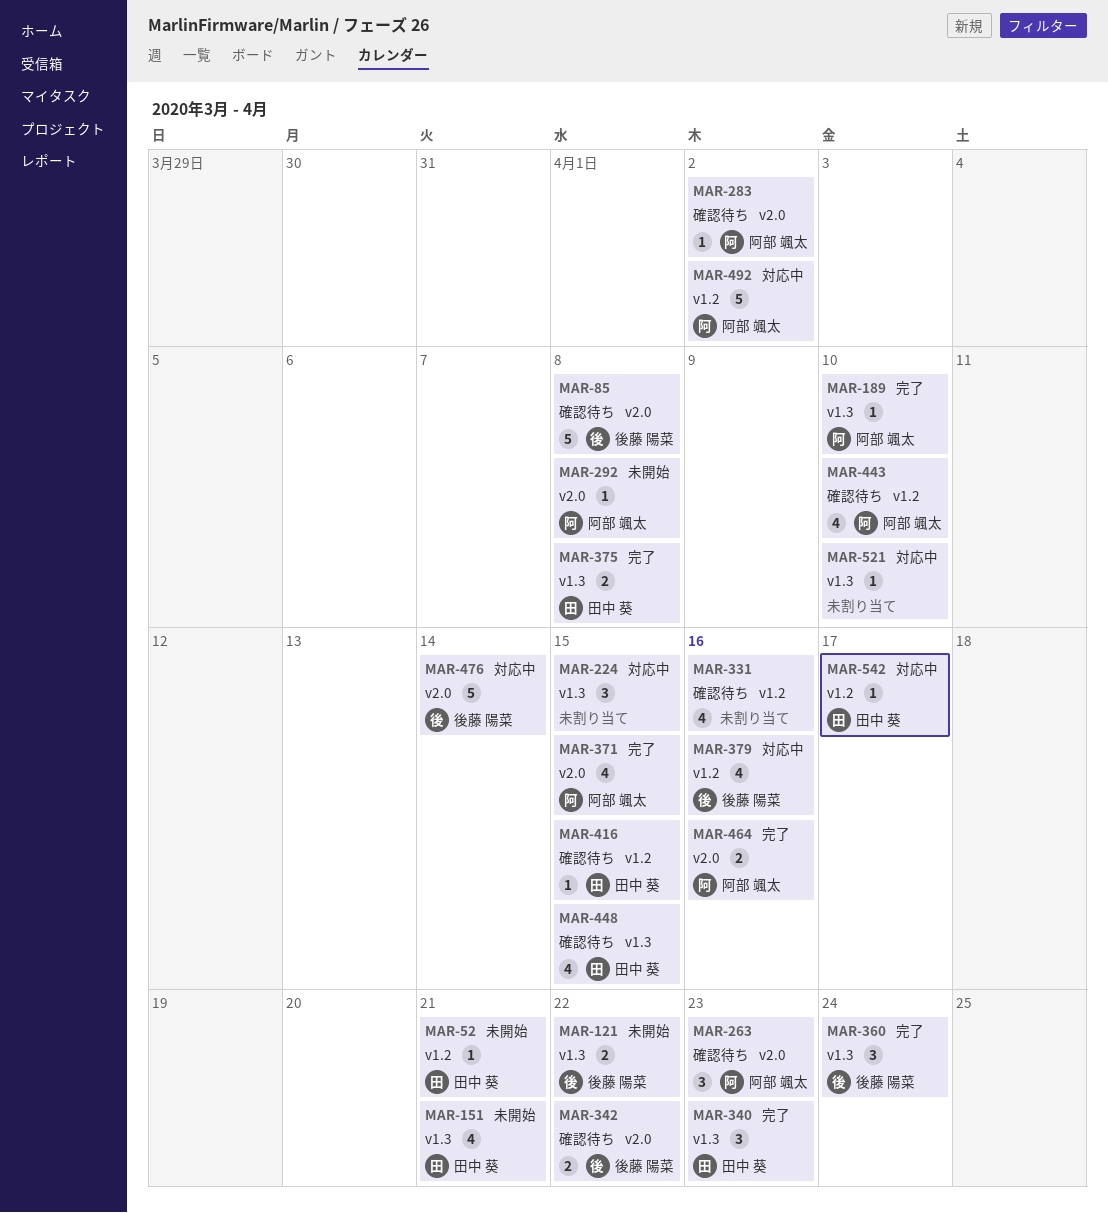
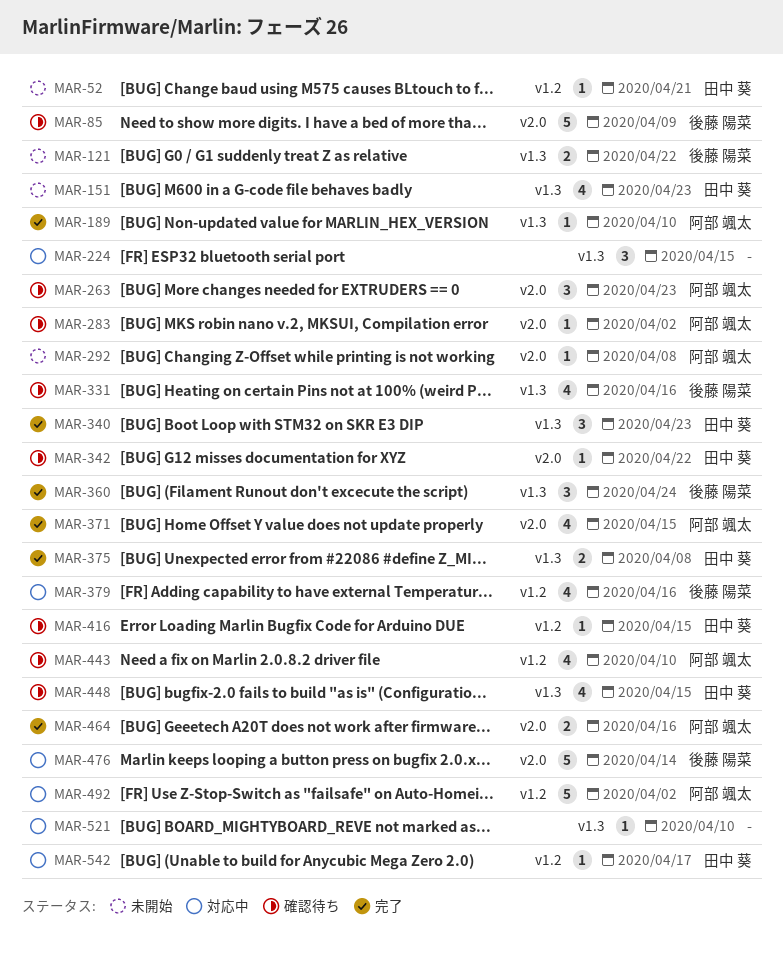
MAR-85, due: Apr 8 -> Apr 9
MAR-151, due: Apr 21 -> Apr 23
MAR-331, owner: none -> 後藤 陽菜
MAR-331, label: v1.2 -> v1.3
MAR-342, owner: 後藤 陽菜 -> 田中 葵
MAR-342, estimate: 2 -> 1

